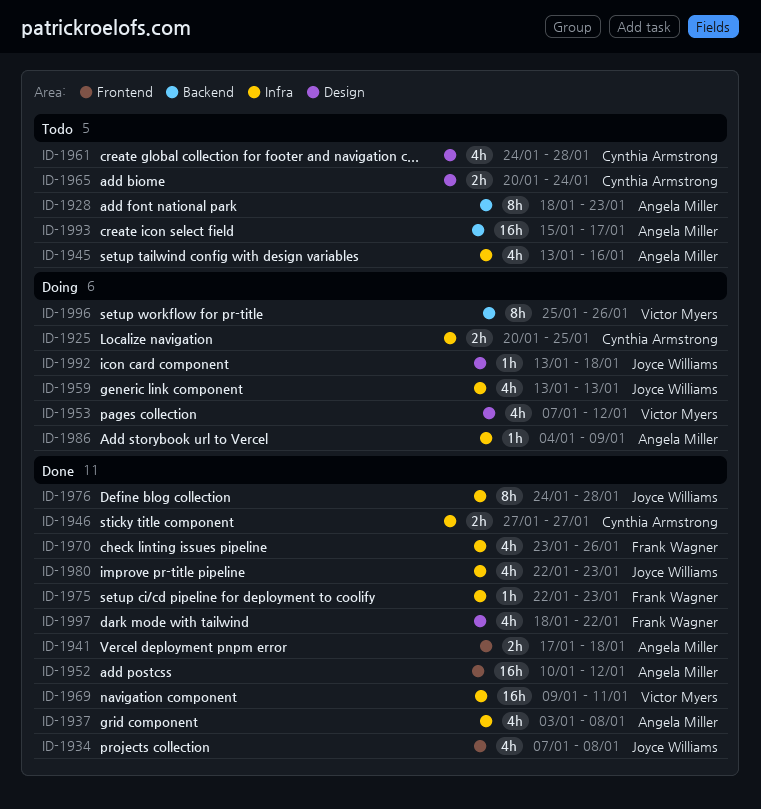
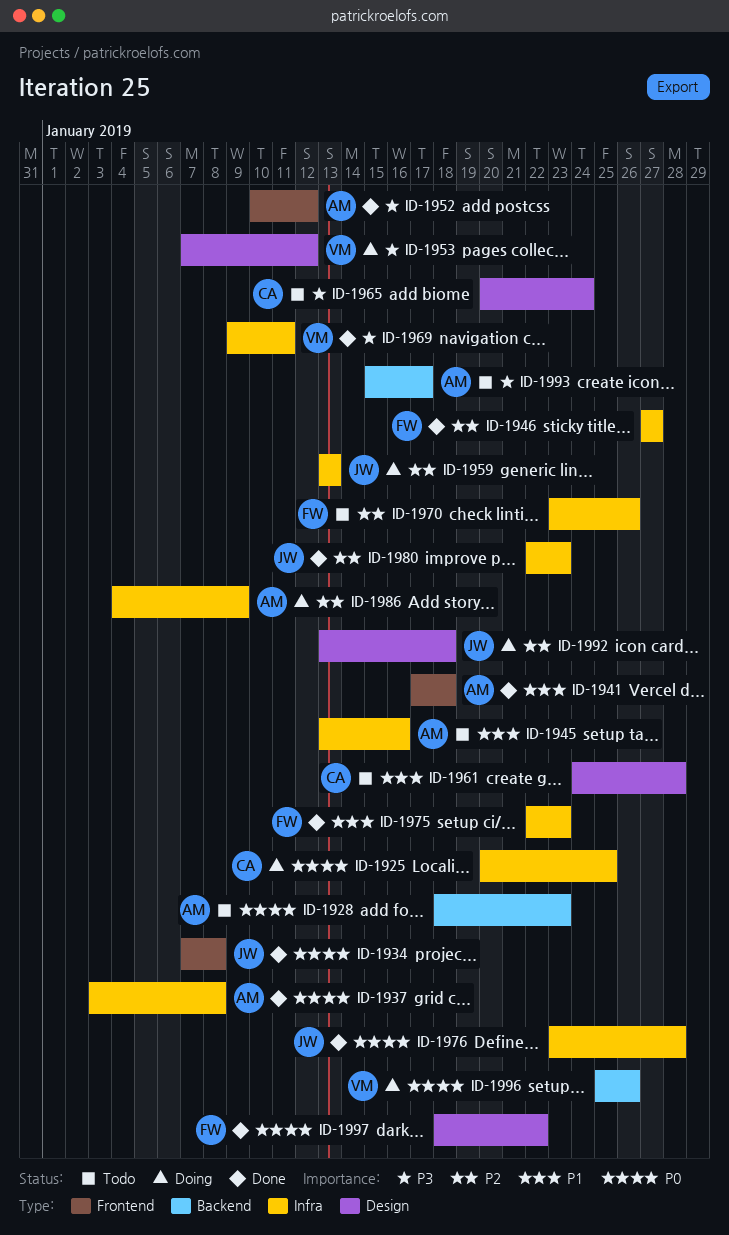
ID-1946, owner: Cynthia Armstrong -> Frank Wagner
ID-1970, status: Done -> Todo
ID-1976, start: Jan 24 -> Jan 23

